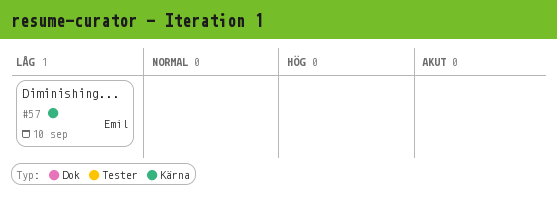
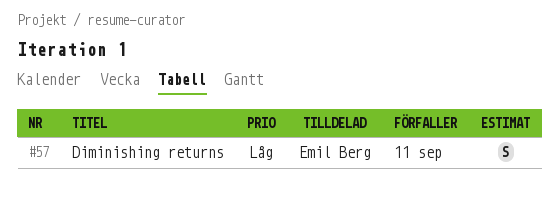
#57, due: Sep 10 -> Sep 11

